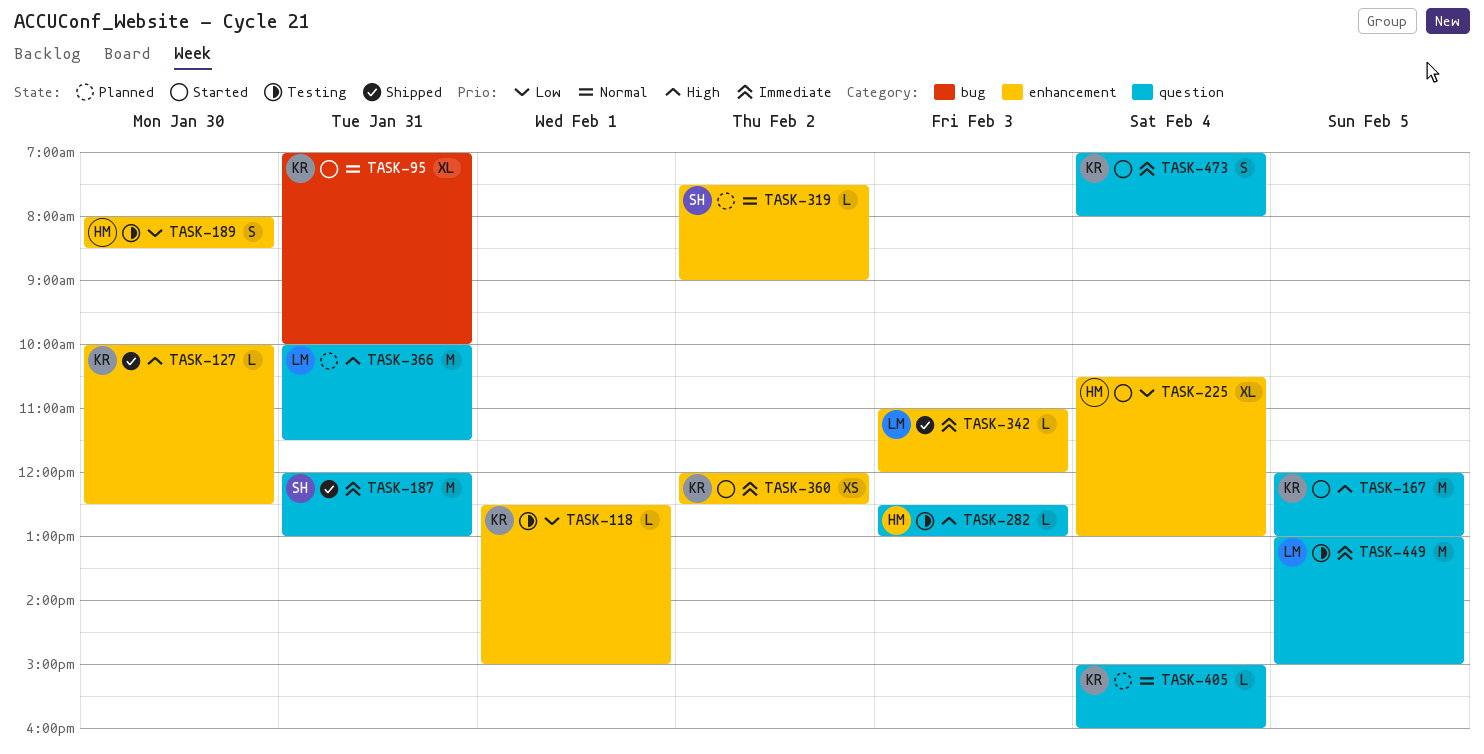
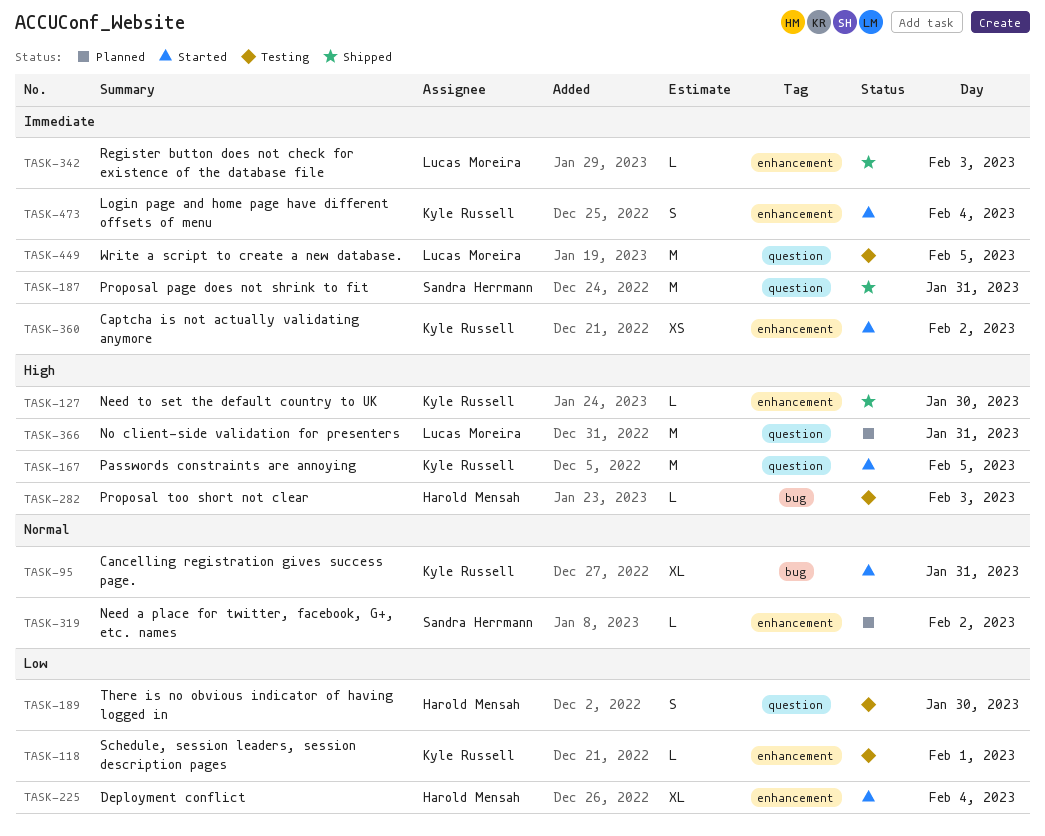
TASK-189, label: enhancement -> question
TASK-282, label: question -> bug
TASK-405: present -> none
TASK-473, label: question -> enhancement

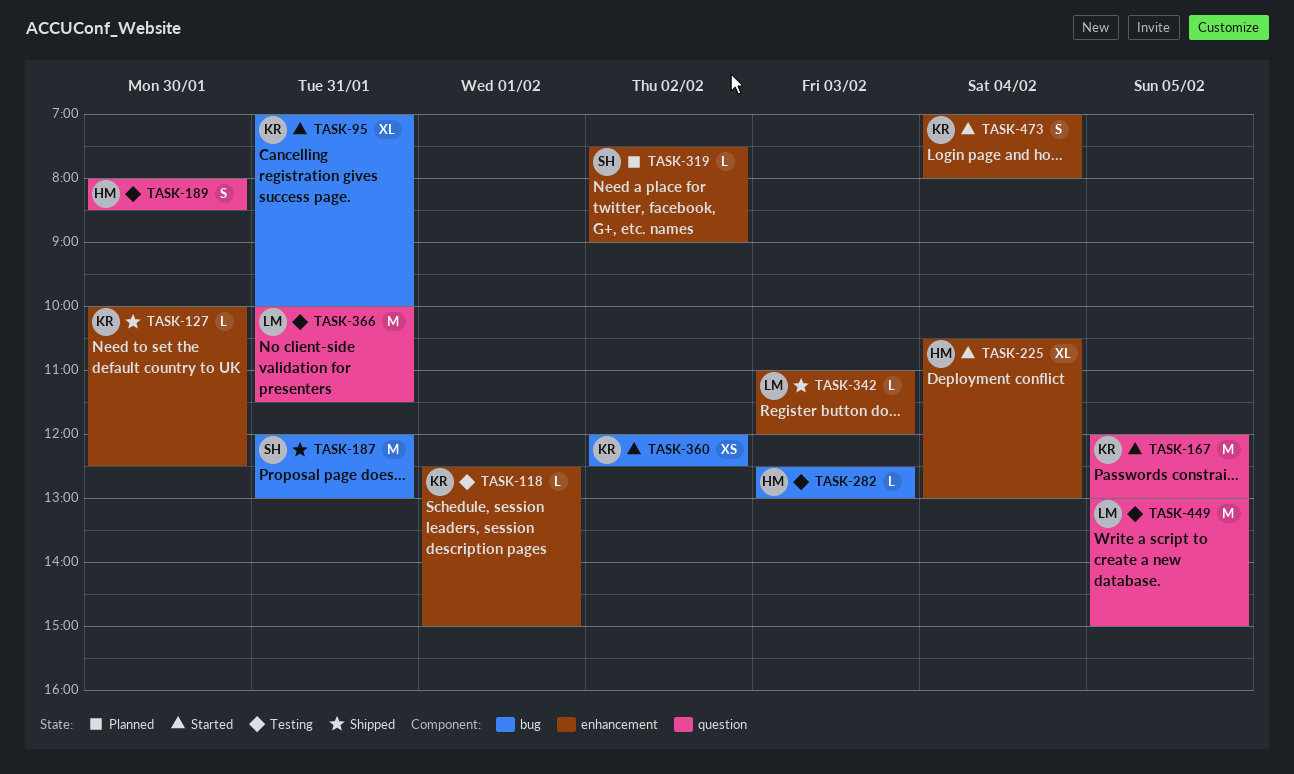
TASK-187, label: question -> bug
TASK-360, label: enhancement -> bug
TASK-366, status: Planned -> Testing

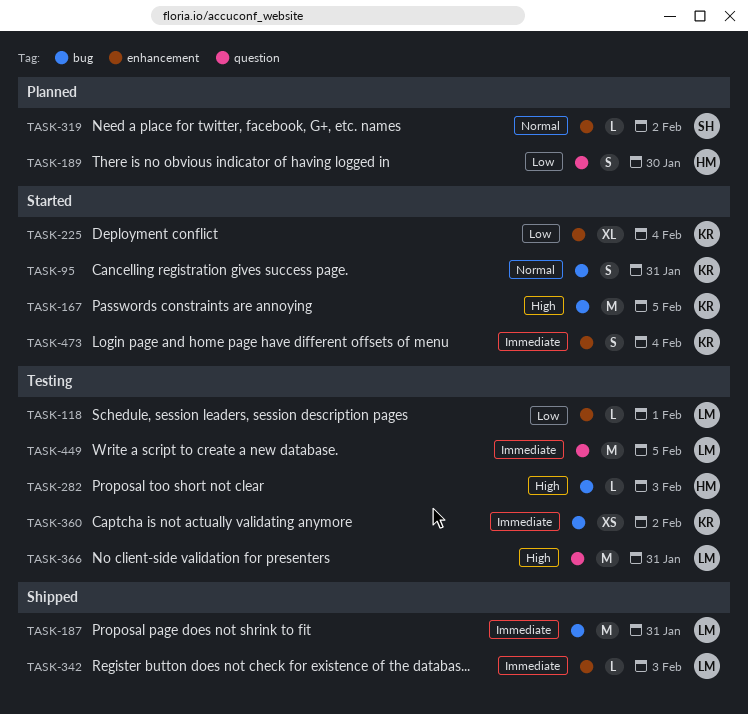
TASK-95, estimate: XL -> S
TASK-118, owner: KR -> LM
TASK-127: present -> none
TASK-167, label: question -> bug
TASK-187, owner: SH -> LM
TASK-189, status: Testing -> Planned
TASK-225, owner: HM -> KR
TASK-360, status: Started -> Testing

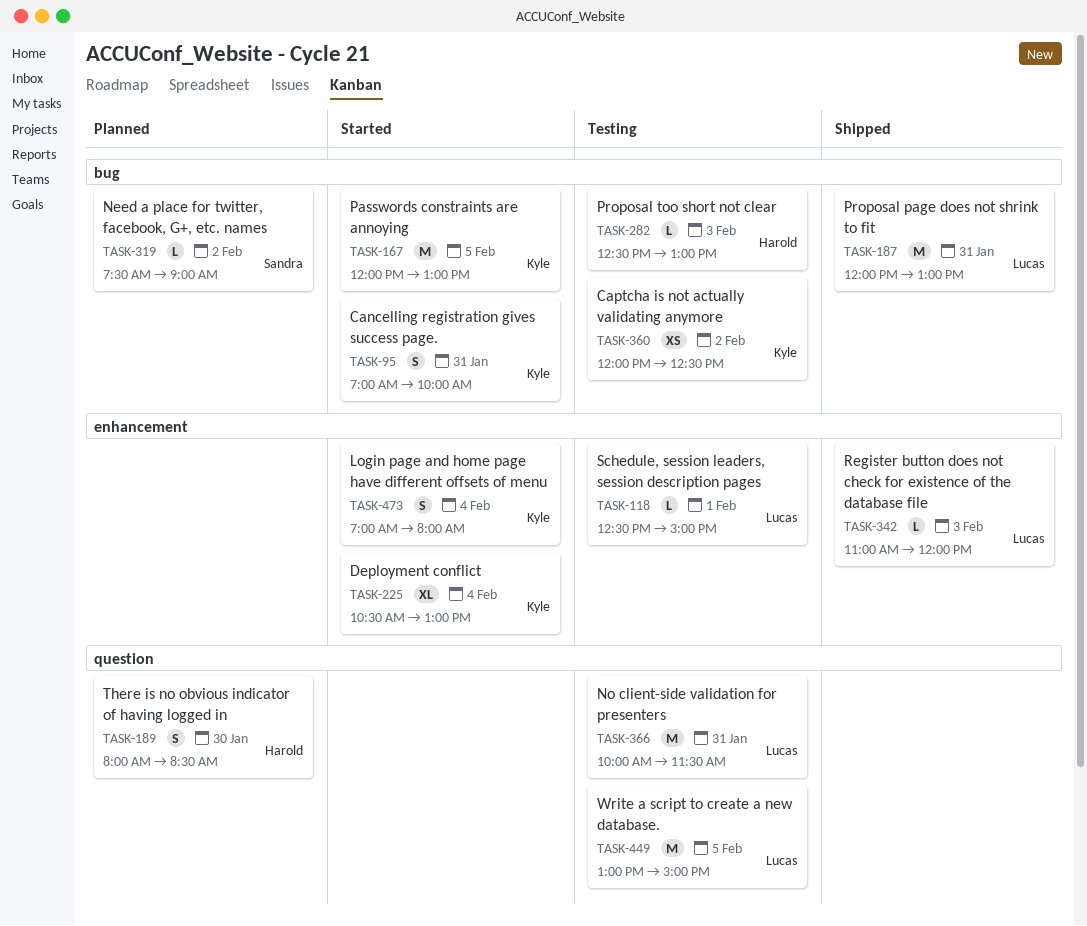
TASK-319, label: enhancement -> bug

